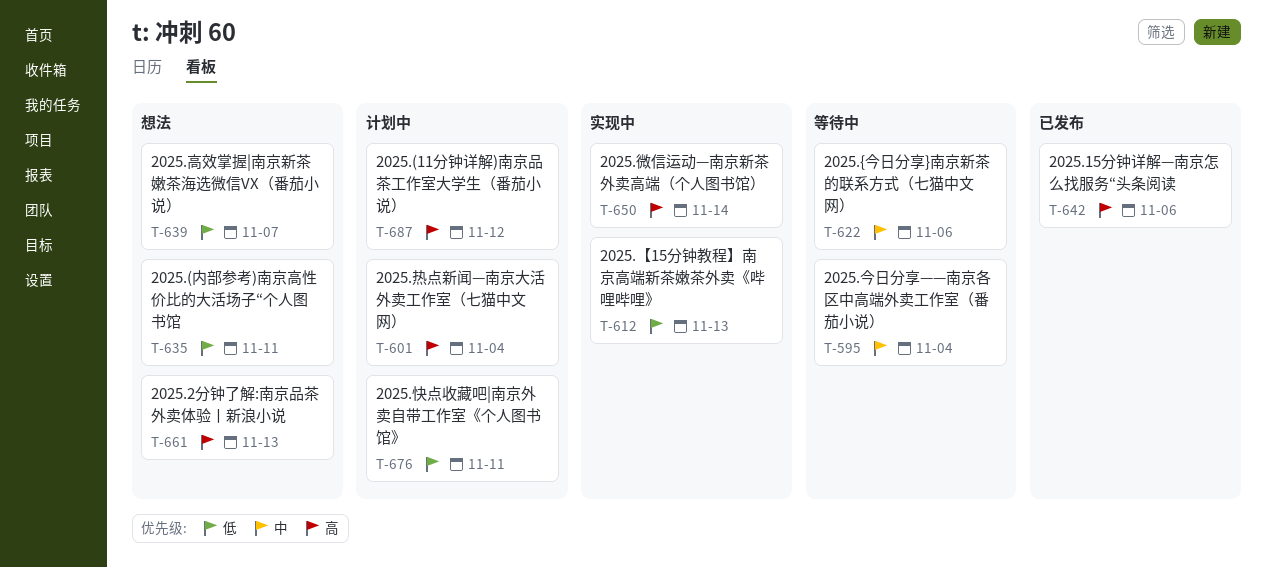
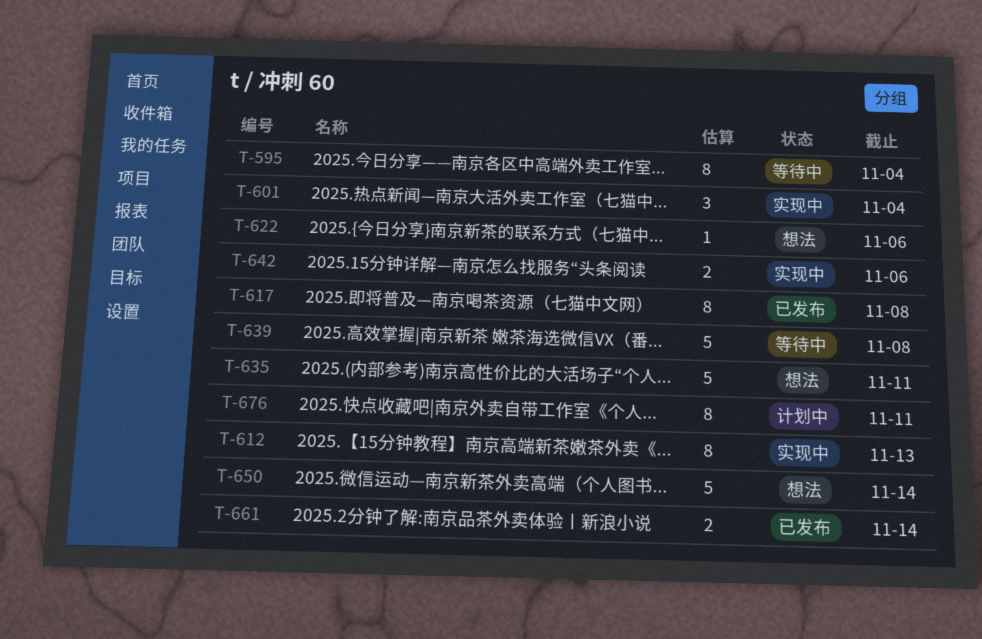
T-601, status: 计划中 -> 实现中
T-617: none -> present
T-622, status: 等待中 -> 想法
T-639, status: 想法 -> 等待中
T-639, due: Nov 7 -> Nov 8
T-642, status: 已发布 -> 实现中
T-650, status: 实现中 -> 想法
T-661, status: 想法 -> 已发布
T-661, due: Nov 13 -> Nov 14
T-687: present -> none

